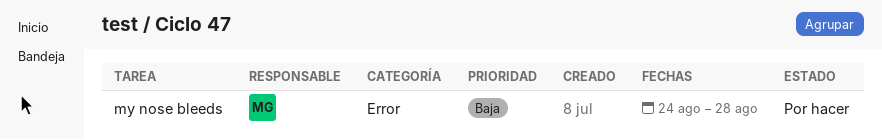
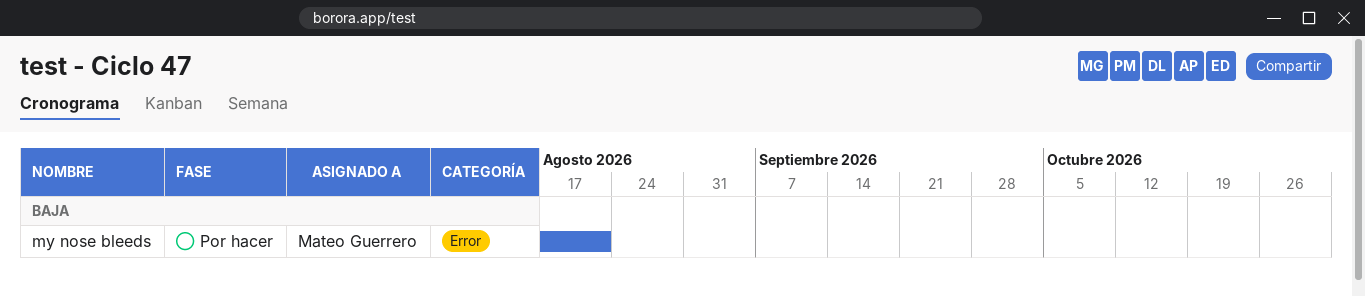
my nose bleeds, start: Aug 24 -> Aug 17
my nose bleeds, due: Aug 28 -> Aug 21

